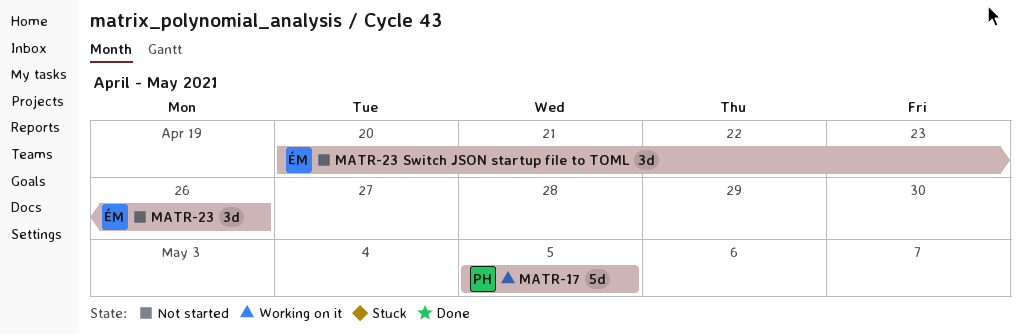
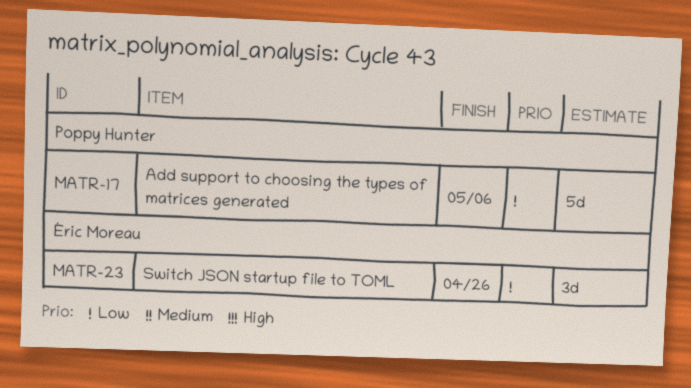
MATR-17, due: May 5 -> May 6

